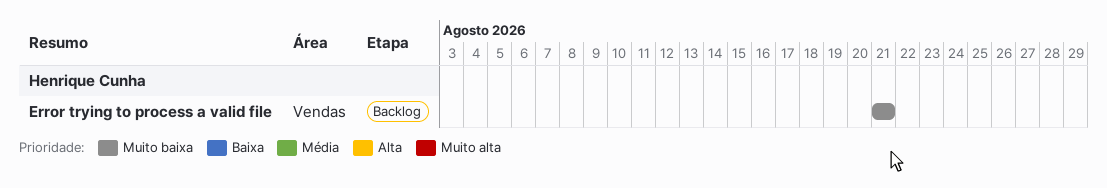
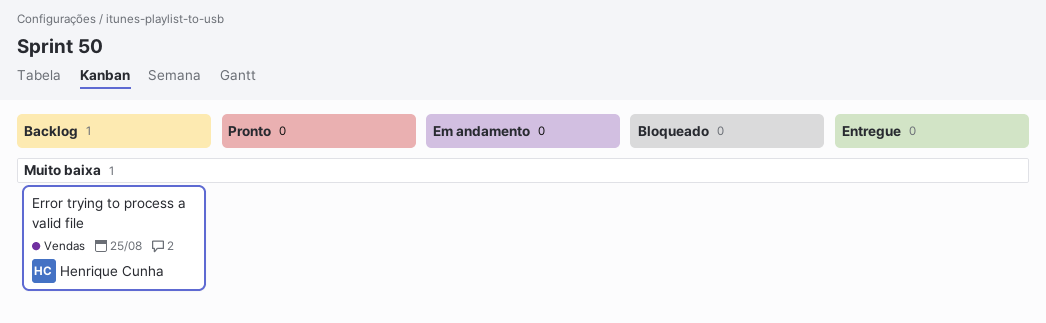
Error trying to process a valid file, due: Aug 21 -> Aug 25

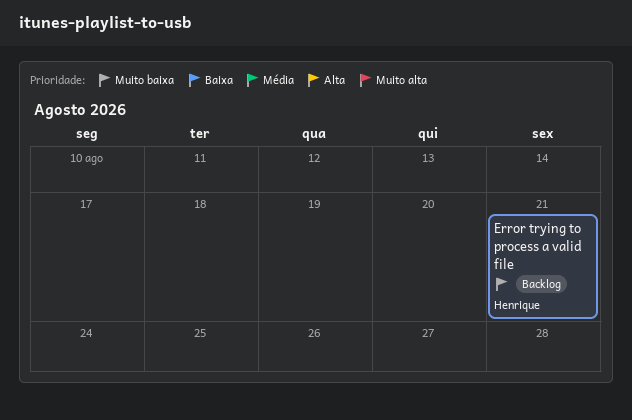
Error trying to process a valid file, due: Aug 25 -> Aug 21

